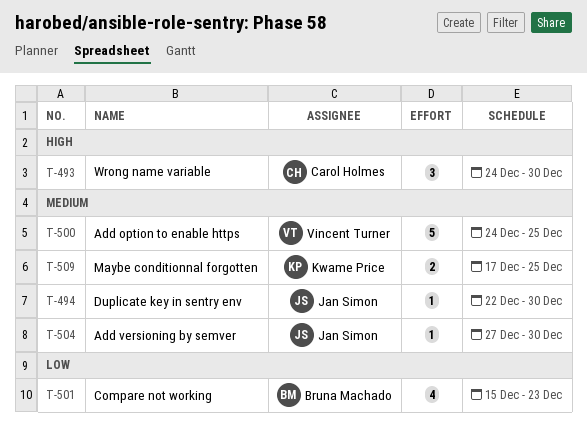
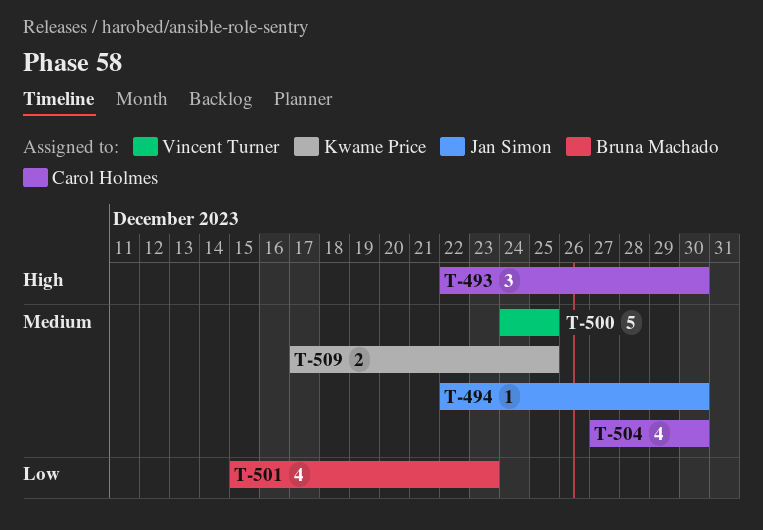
T-493, start: Dec 24 -> Dec 22
T-504, owner: Jan Simon -> Carol Holmes
T-504, estimate: 1 -> 4

